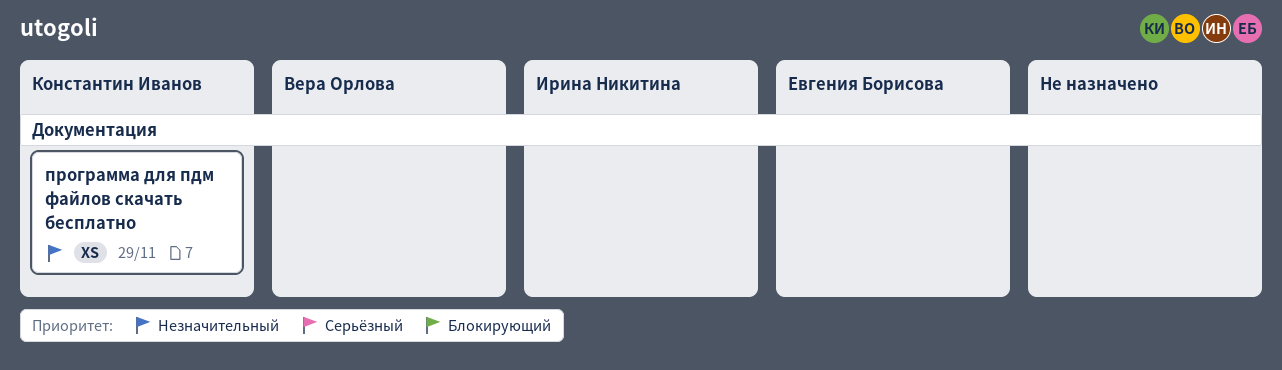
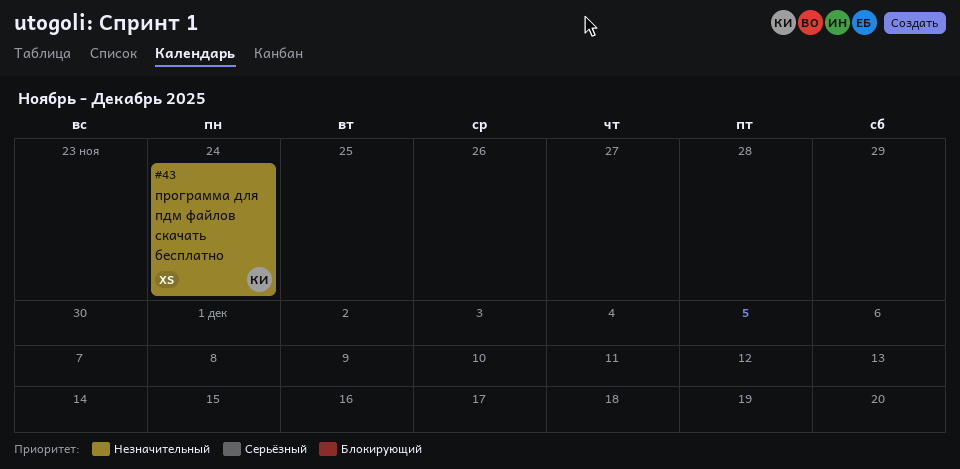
программа для пдм файлов скачать бесплатно, due: Nov 29 -> Nov 24

